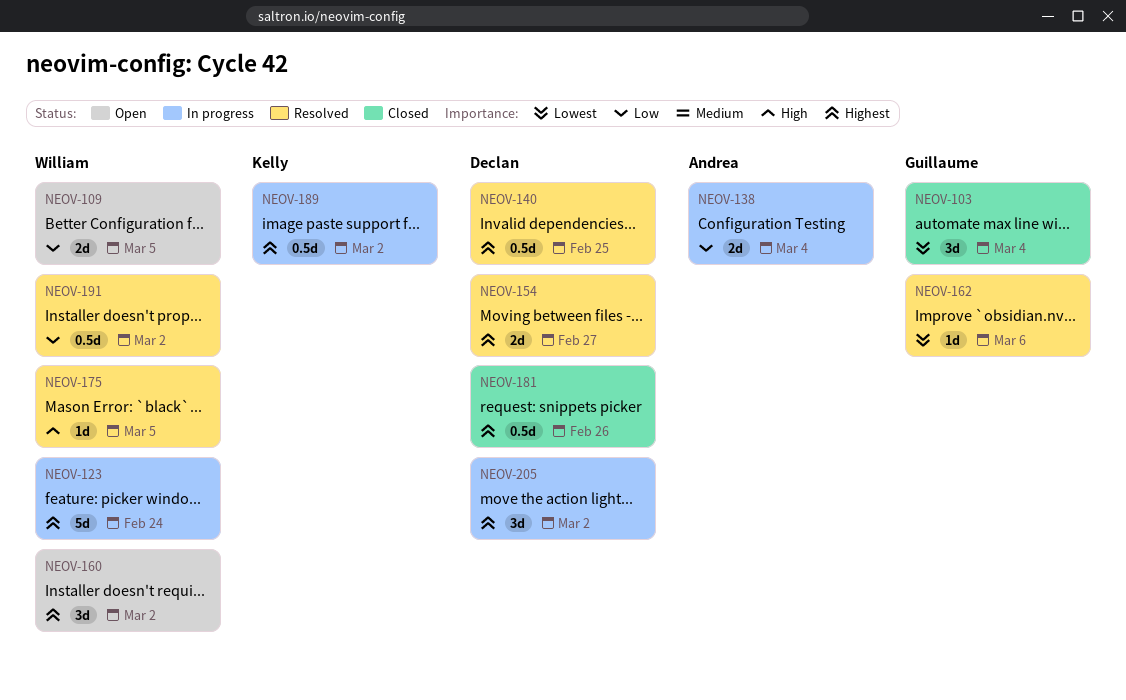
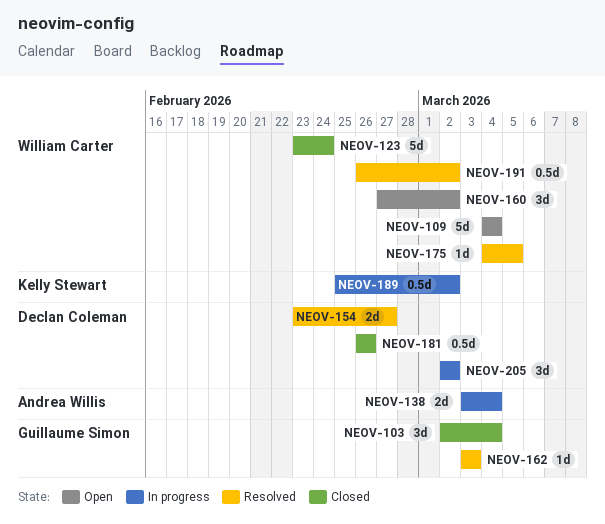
NEOV-109, estimate: 2d -> 5d
NEOV-109, due: Mar 5 -> Mar 4
NEOV-123, status: In progress -> Closed
NEOV-140: present -> none
NEOV-162, due: Mar 6 -> Mar 3

